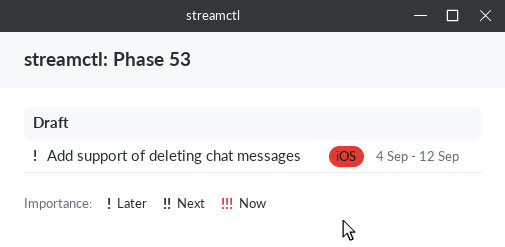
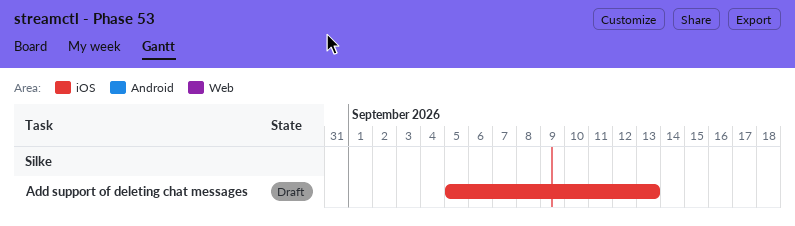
Add support of deleting chat messages, start: Sep 4 -> Sep 5
Add support of deleting chat messages, due: Sep 12 -> Sep 13

